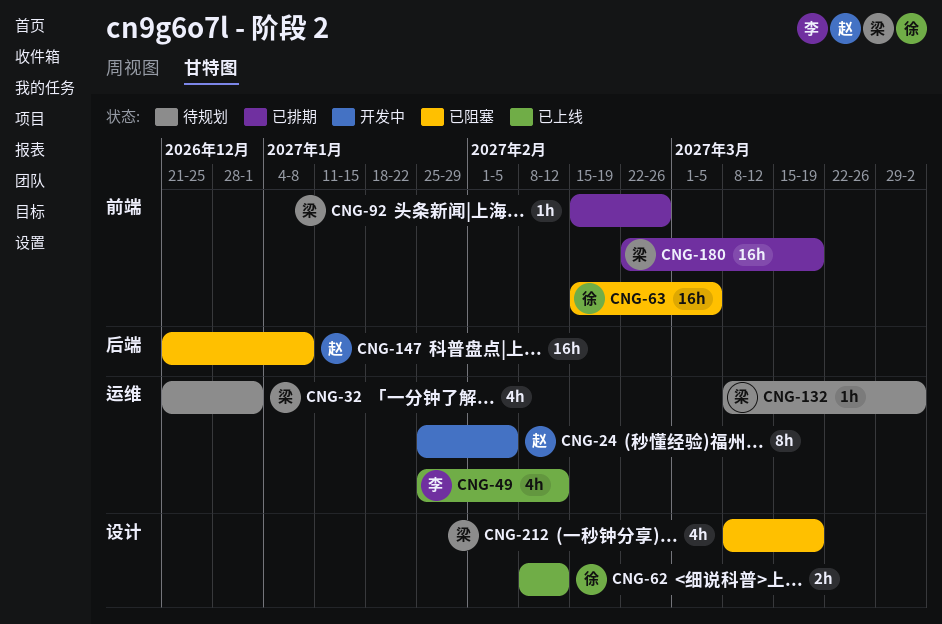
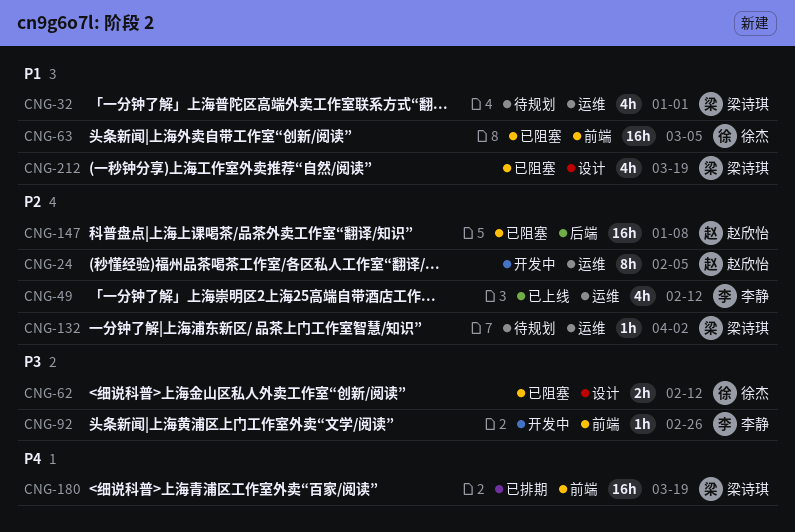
CNG-62, status: 已上线 -> 已阻塞
CNG-92, status: 已排期 -> 开发中
CNG-92, owner: 梁诗琪 -> 李静

